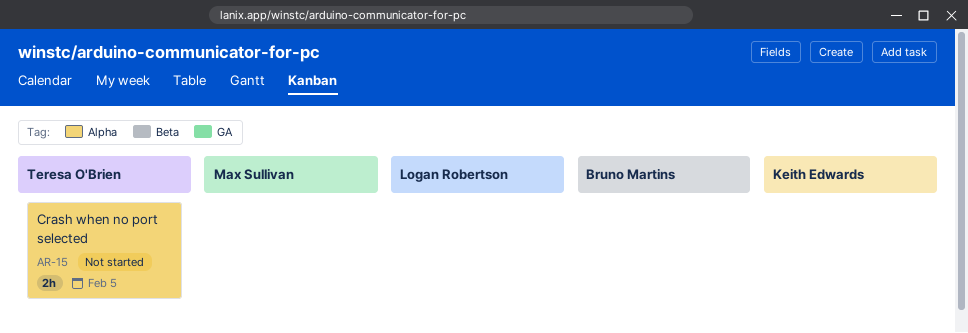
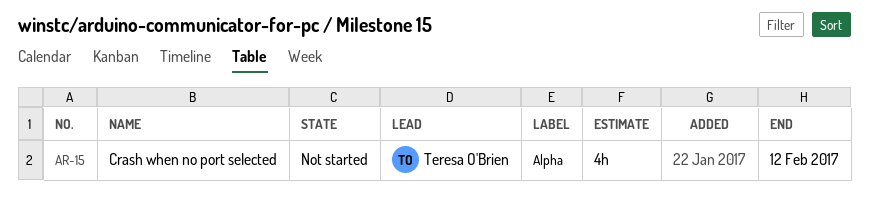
AR-15, estimate: 2h -> 4h
AR-15, due: Feb 5 -> Feb 12

